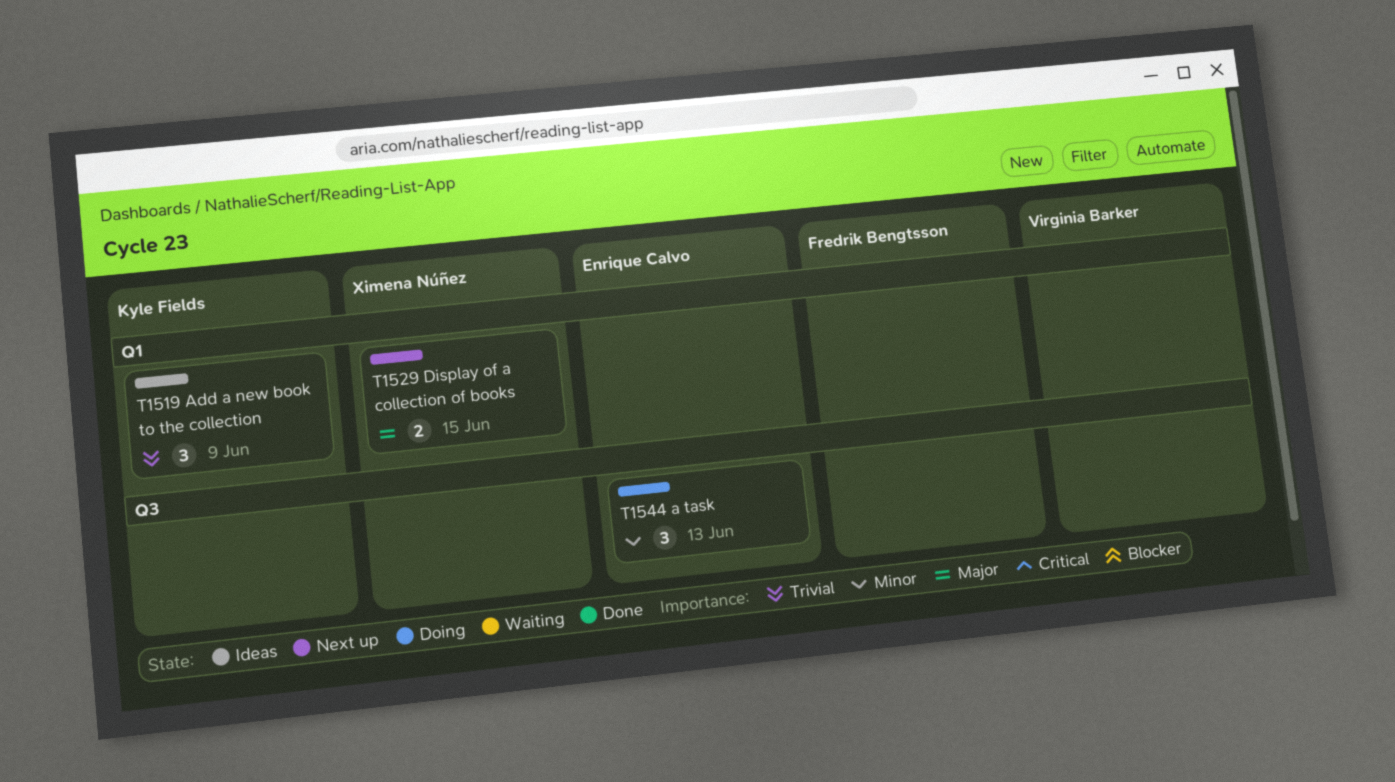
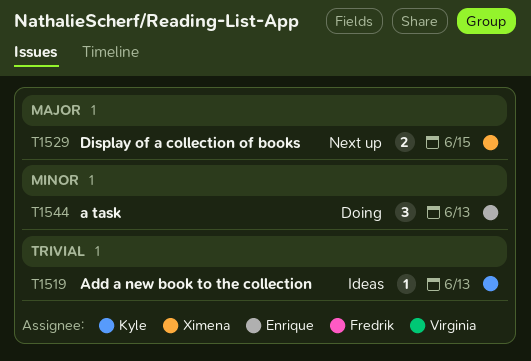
T1519, estimate: 3 -> 1
T1519, due: Jun 9 -> Jun 13

